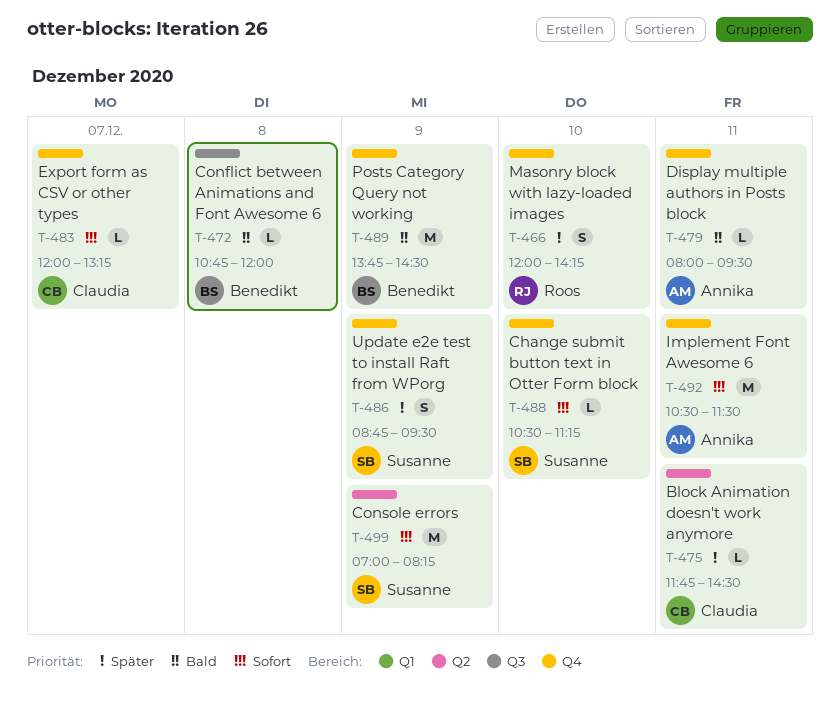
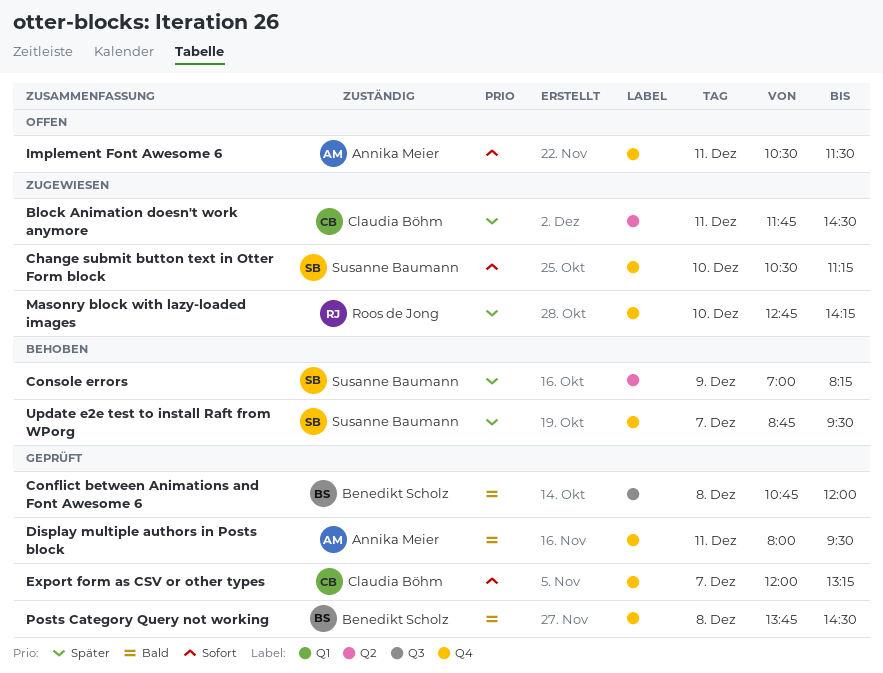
Console errors, priority: Sofort -> Später
Masonry block with lazy-loaded images, begins: 12:00 -> 12:45
Posts Category Query not working, day: Dec 9 -> Dec 8
Update e2e test to install Raft from WPorg, day: Dec 9 -> Dec 7

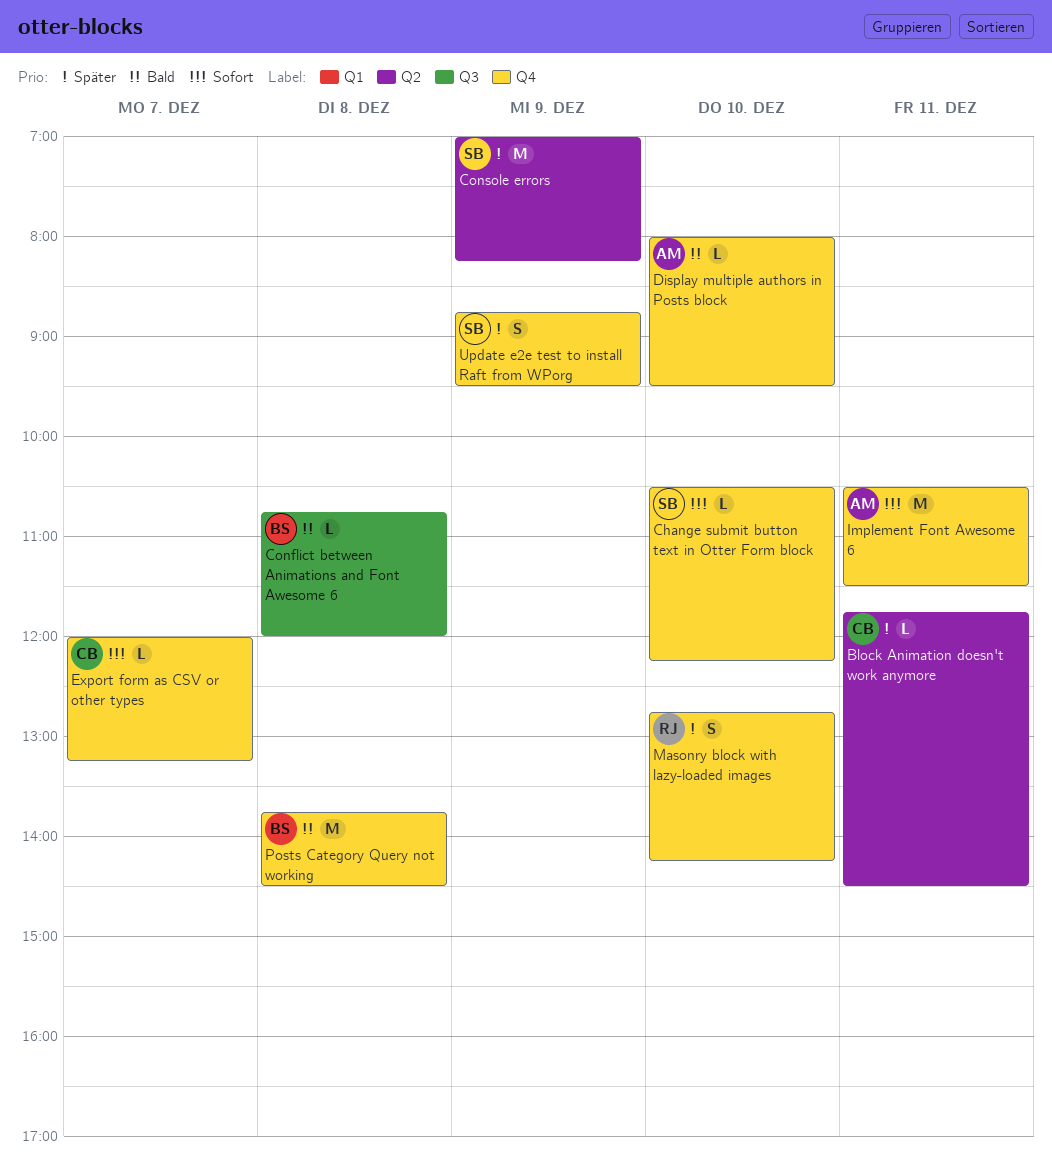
Change submit button text in Otter Form block, ends: 11:15 -> 12:15
Display multiple authors in Posts block, day: Dec 11 -> Dec 10
Update e2e test to install Raft from WPorg, day: Dec 7 -> Dec 9

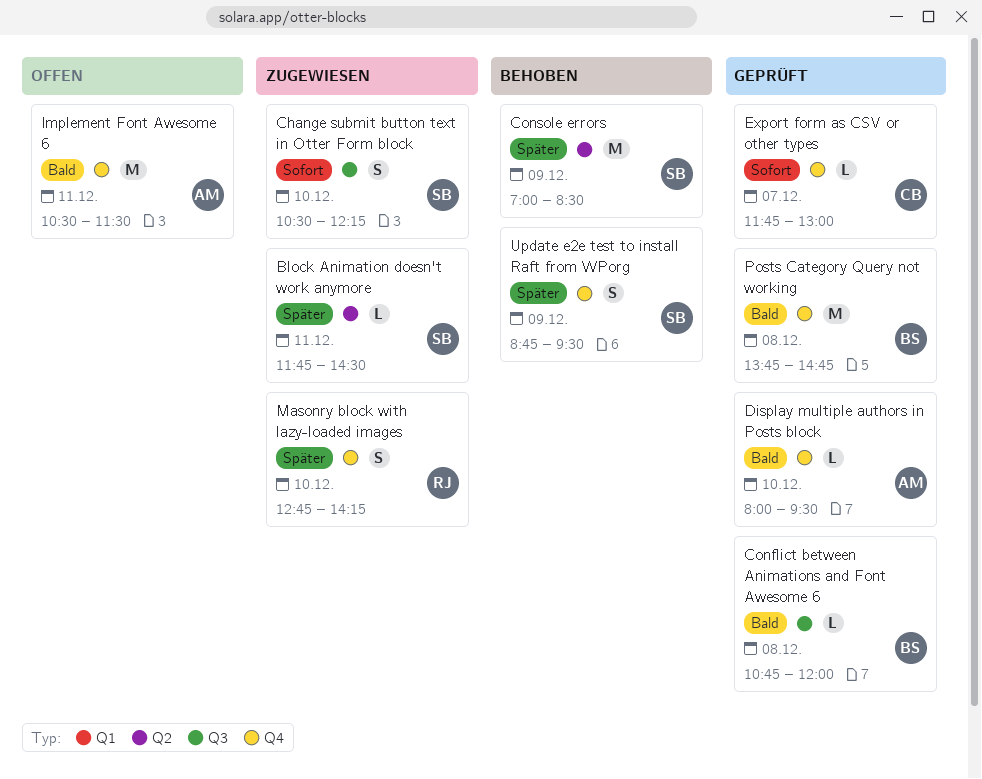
Block Animation doesn't work anymore, owner: CB -> SB
Change submit button text in Otter Form block, label: Q4 -> Q3
Change submit button text in Otter Form block, estimate: L -> S
Console errors, ends: 08:15 -> 08:30
Export form as CSV or other types, begins: 12:00 -> 11:45
Export form as CSV or other types, ends: 13:15 -> 13:00
Implement Font Awesome 6, priority: Sofort -> Bald
Posts Category Query not working, ends: 14:30 -> 14:45

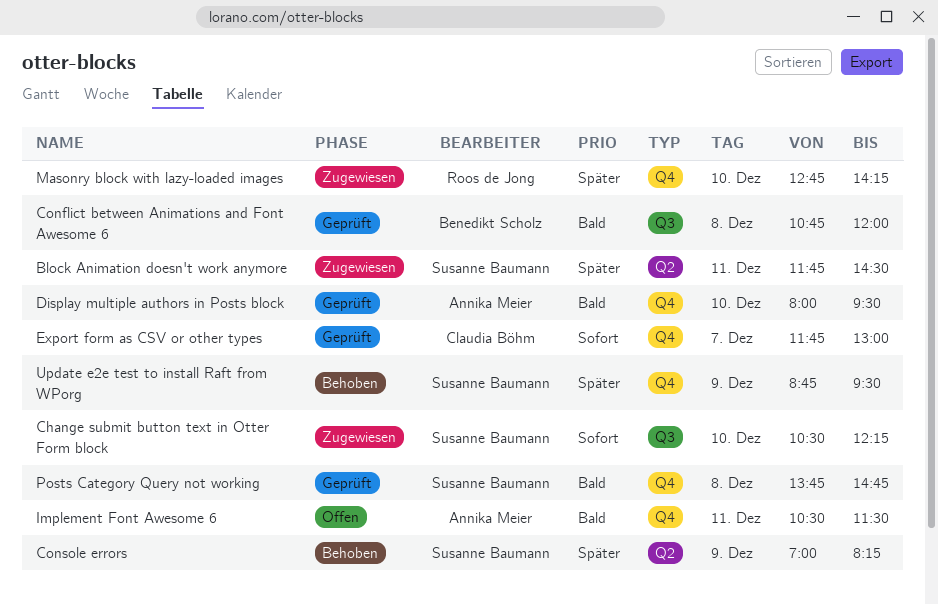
Console errors, ends: 08:30 -> 08:15
Posts Category Query not working, owner: Benedikt Scholz -> Susanne Baumann

